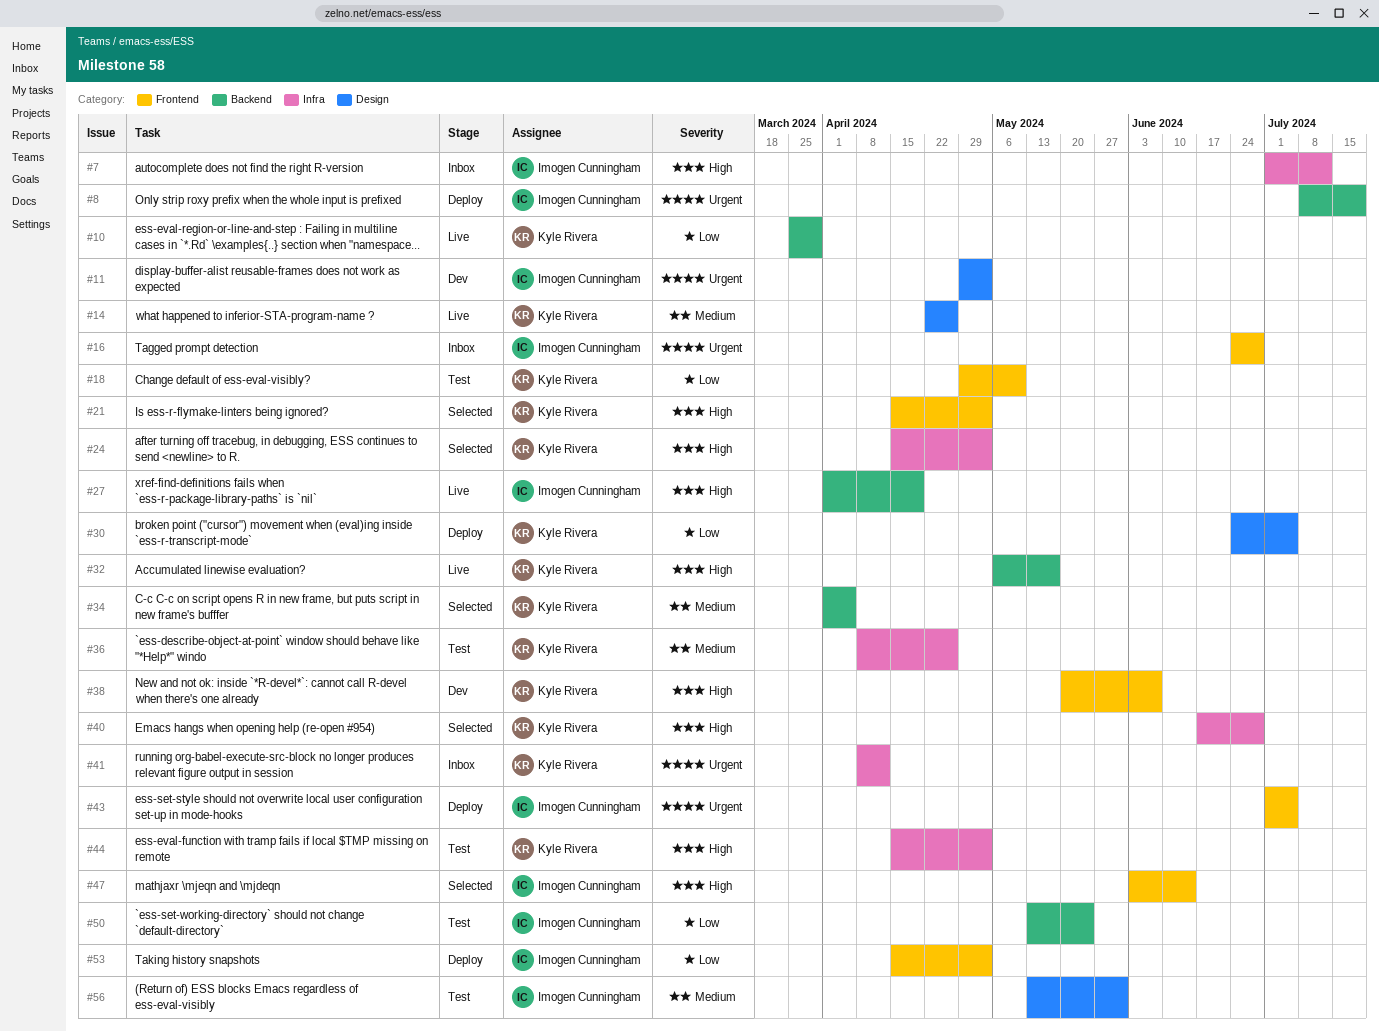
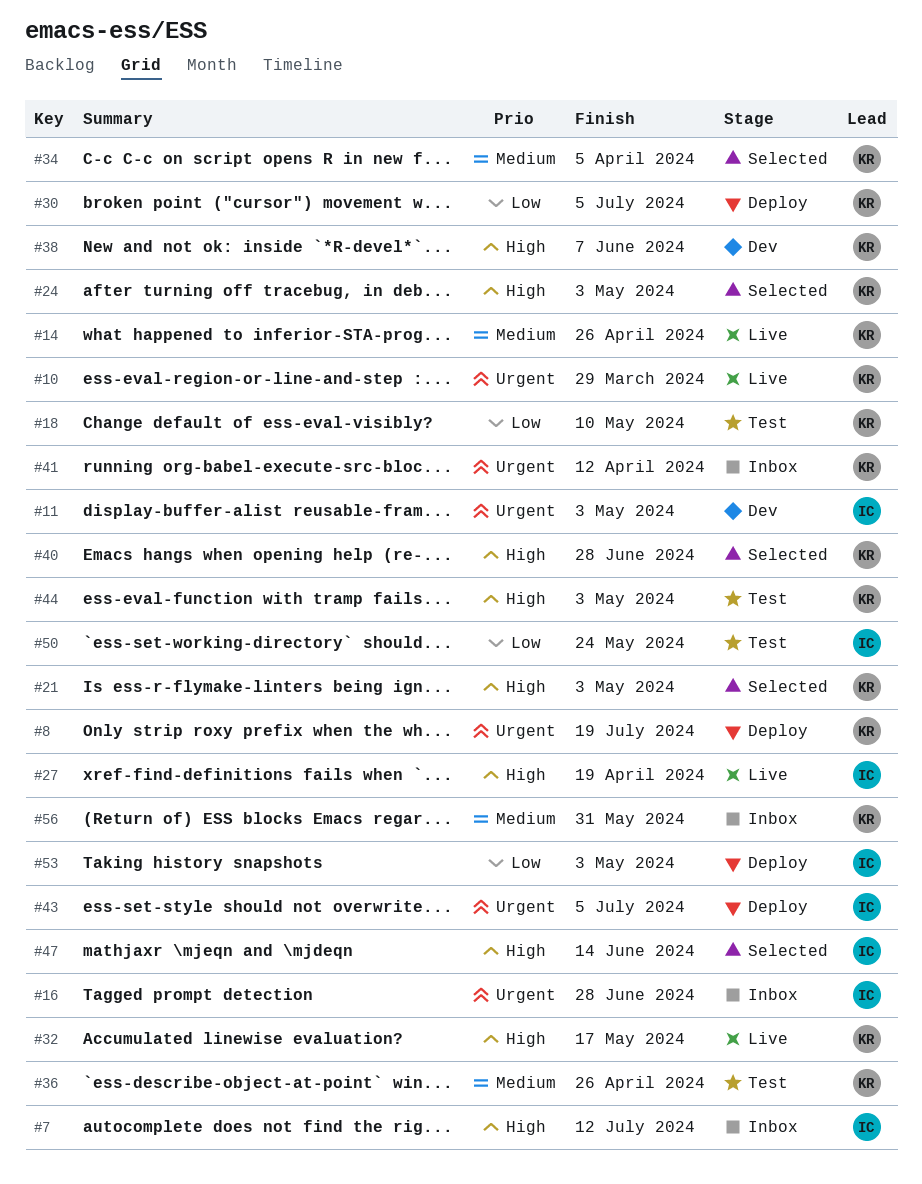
#8, owner: Imogen Cunningham -> Kyle Rivera
#10, priority: Low -> Urgent
#56, status: Test -> Inbox
#56, owner: Imogen Cunningham -> Kyle Rivera

